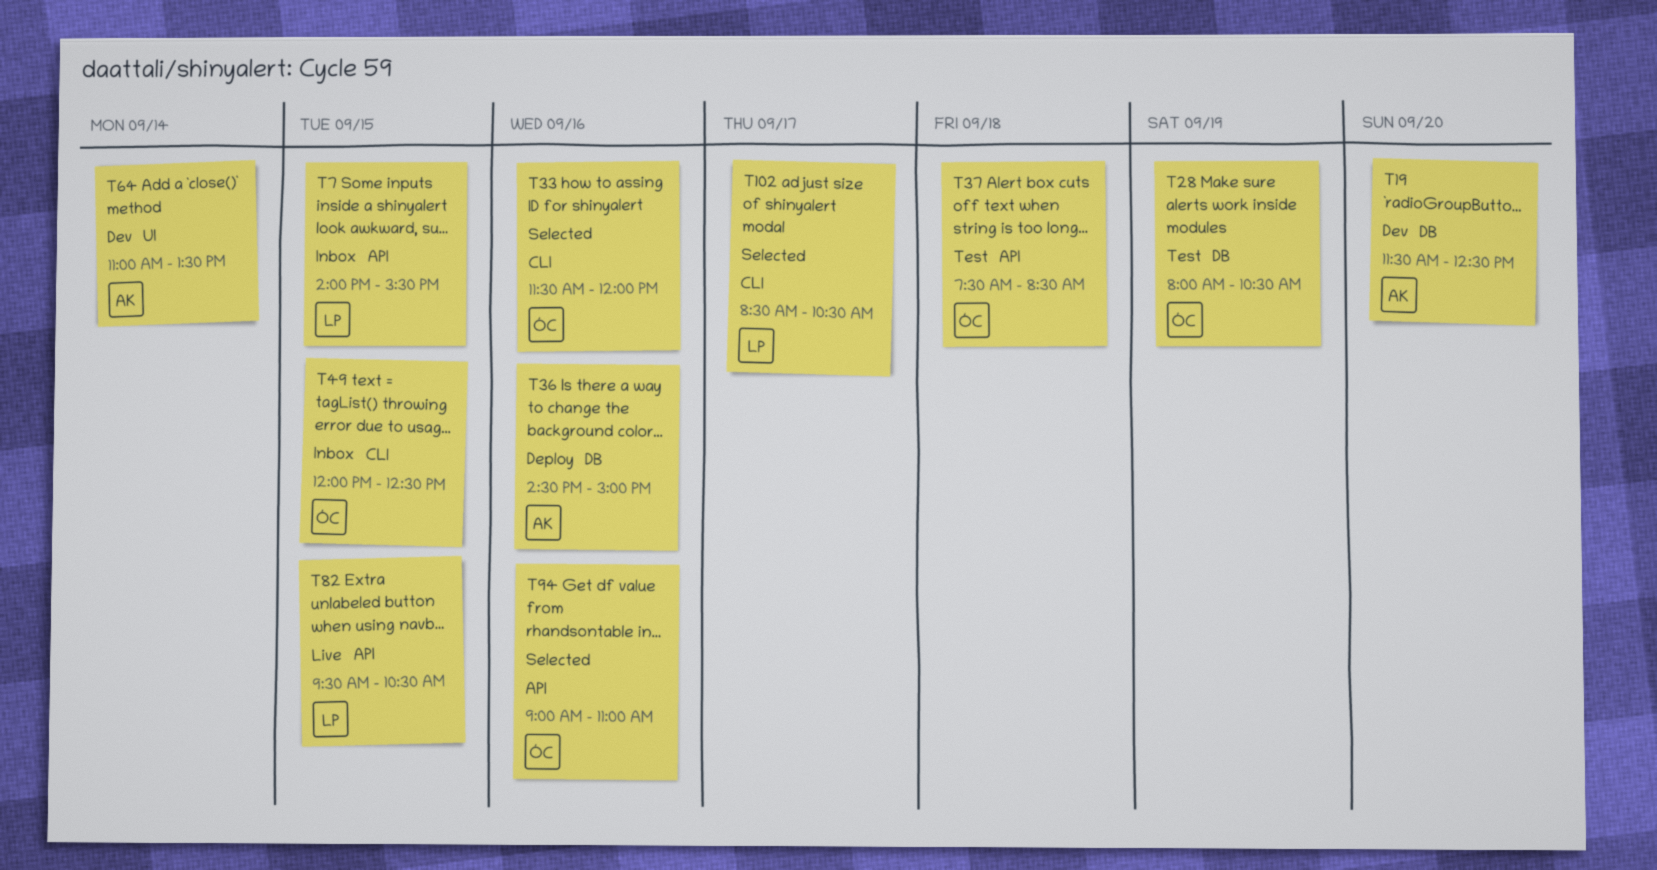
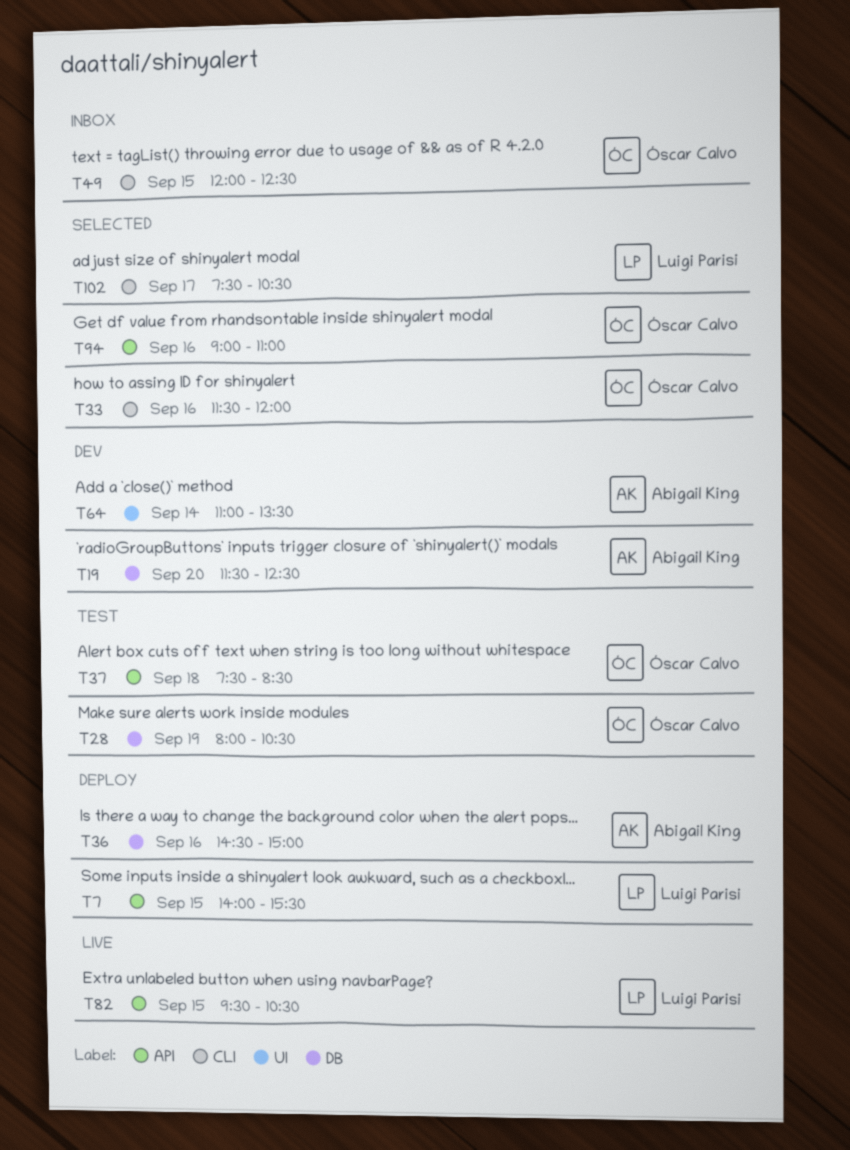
T7, status: Inbox -> Deploy
T102, begins: 08:30 -> 07:30

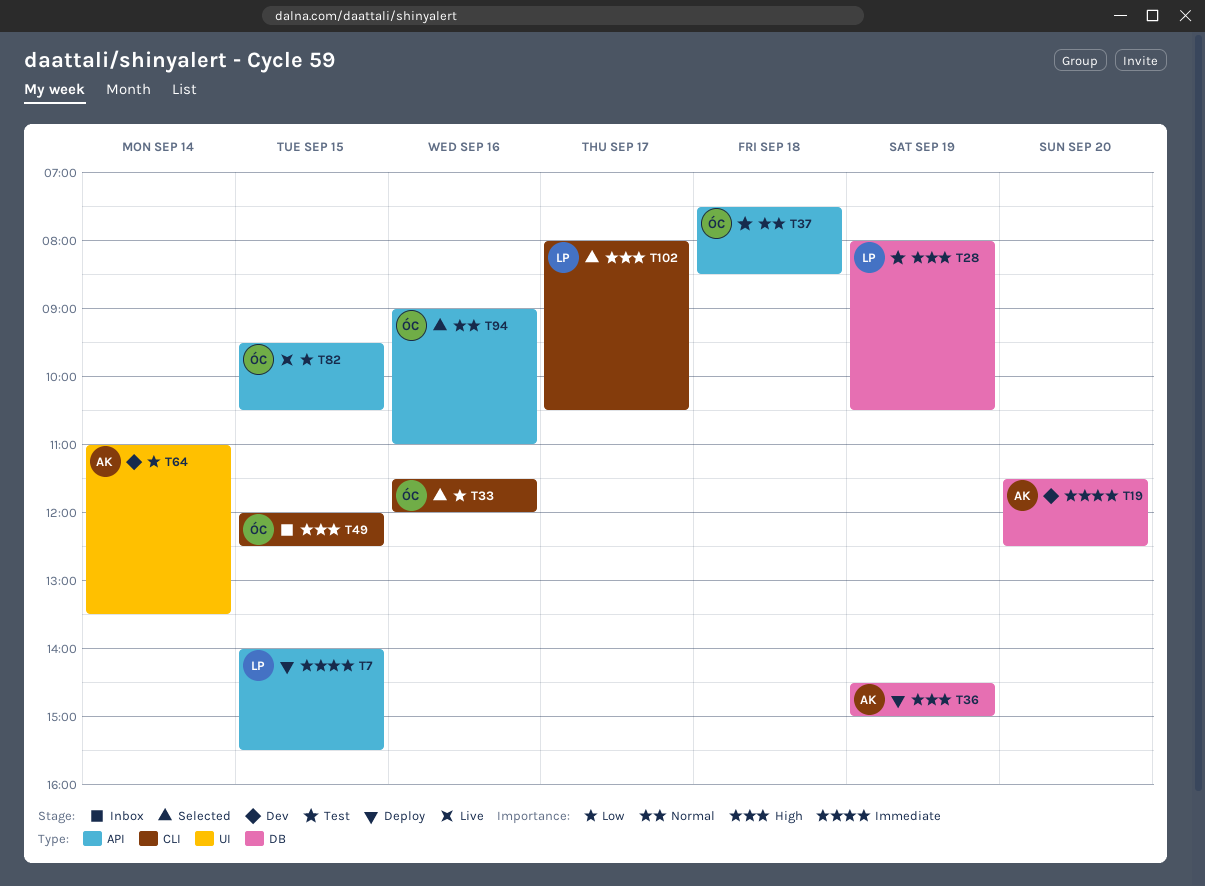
T28, owner: Óscar Calvo -> Luigi Parisi
T36, day: Sep 16 -> Sep 19
T82, owner: Luigi Parisi -> Óscar Calvo
T102, begins: 07:30 -> 08:00

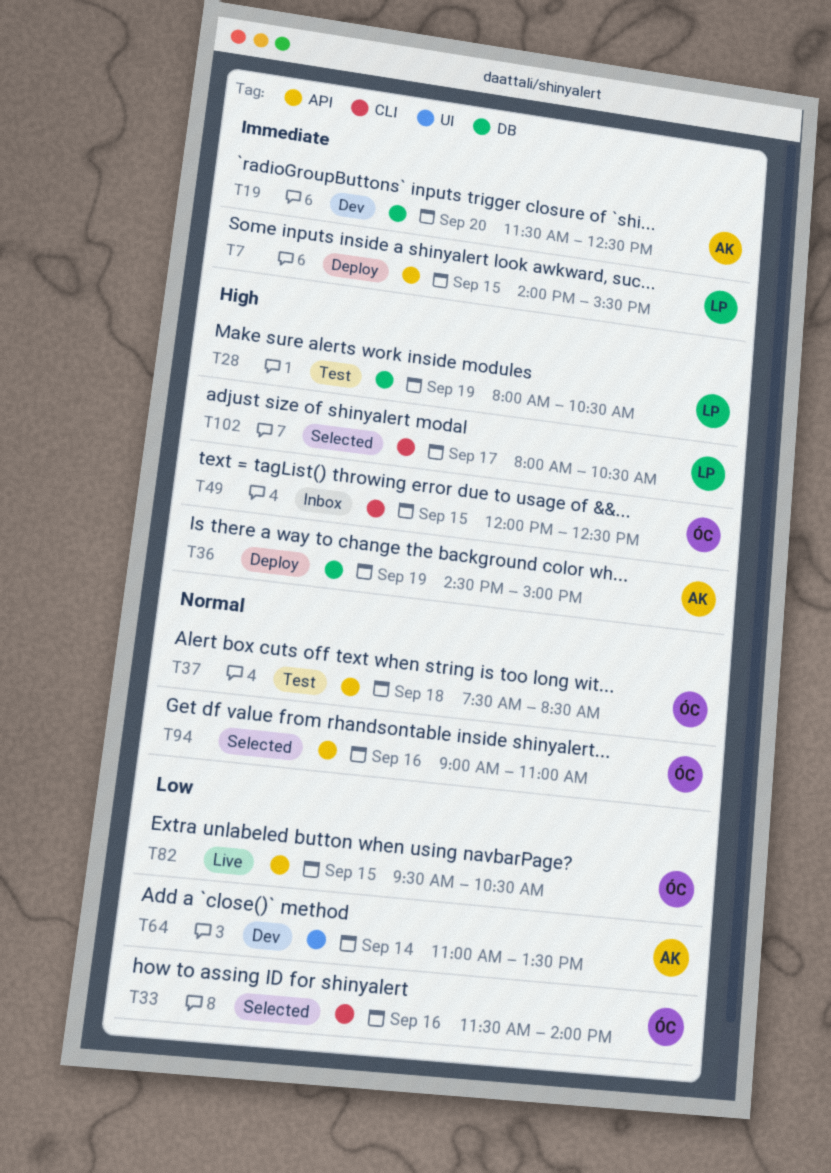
T33, ends: 12:00 -> 14:00

